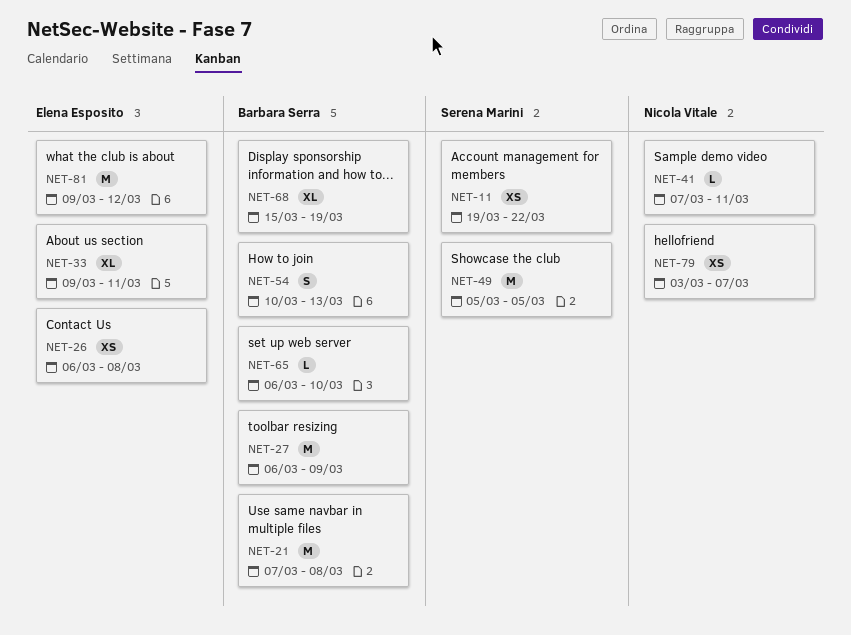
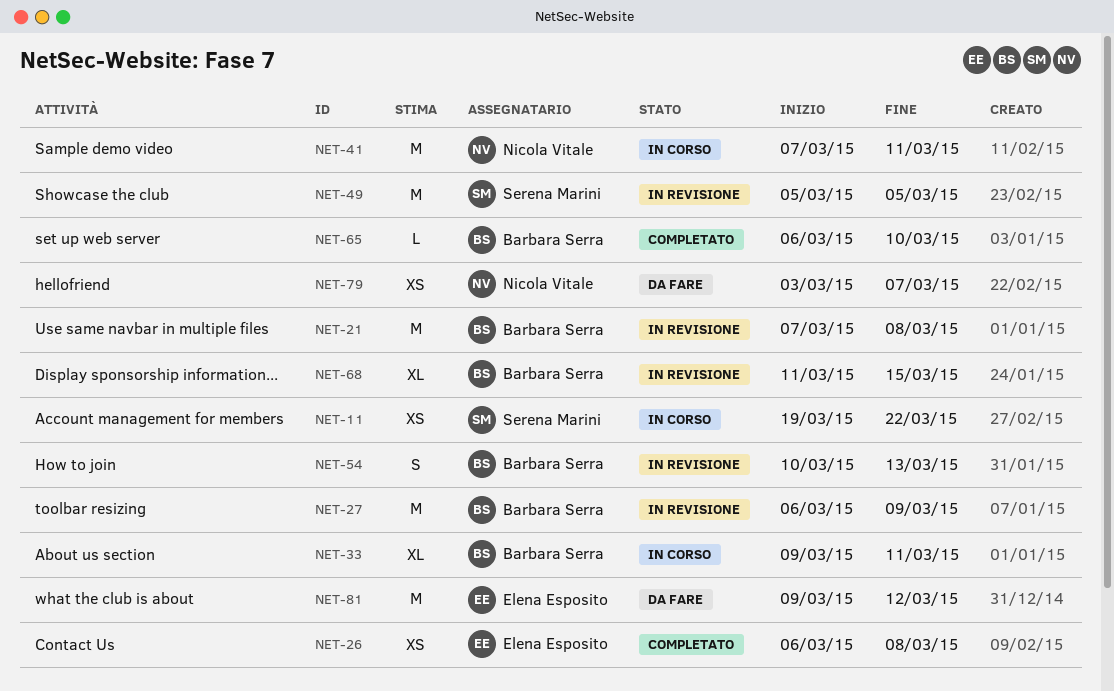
NET-33, owner: Elena Esposito -> Barbara Serra
NET-41, estimate: L -> M
NET-68, start: Mar 15 -> Mar 11
NET-68, due: Mar 19 -> Mar 15

